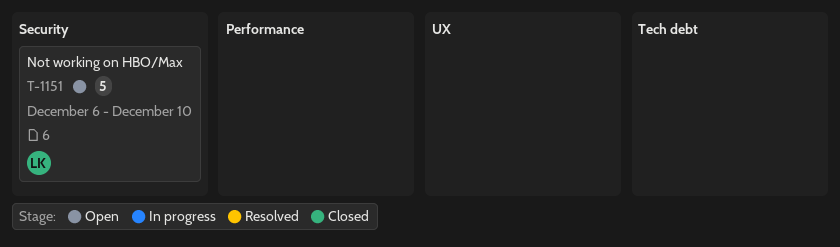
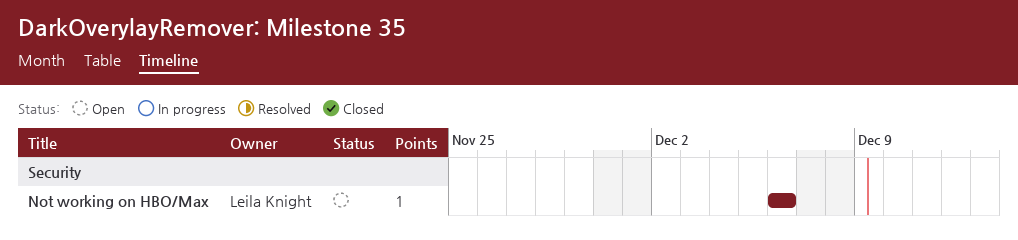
Not working on HBO/Max, estimate: 5 -> 1
Not working on HBO/Max, due: Dec 10 -> Dec 6

